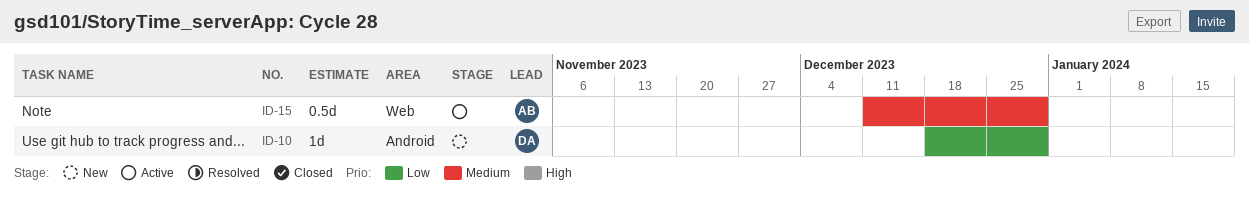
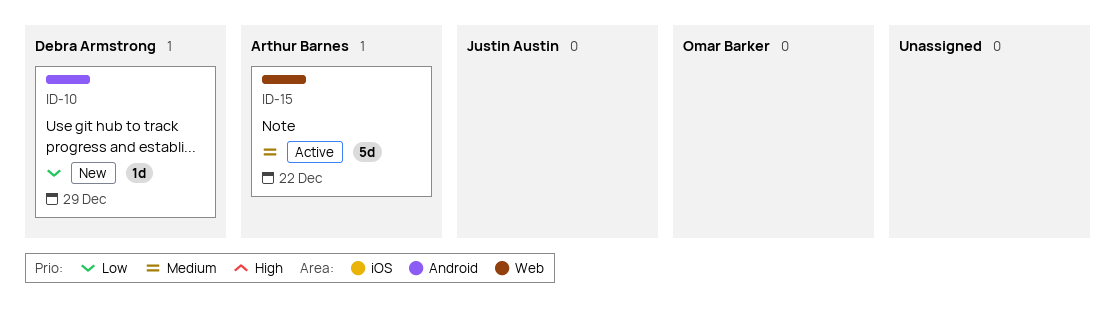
ID-15, estimate: 0.5d -> 5d
ID-15, due: Dec 29 -> Dec 22

